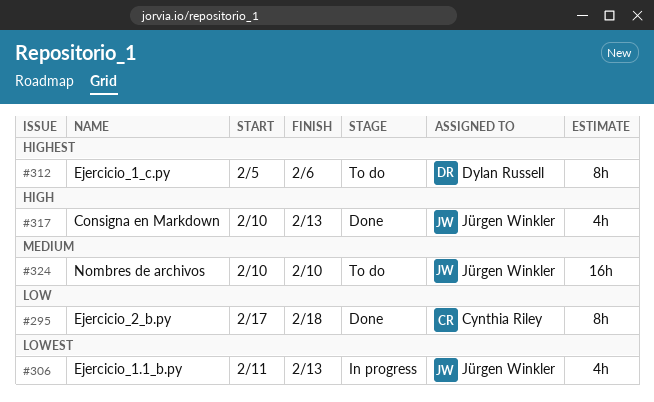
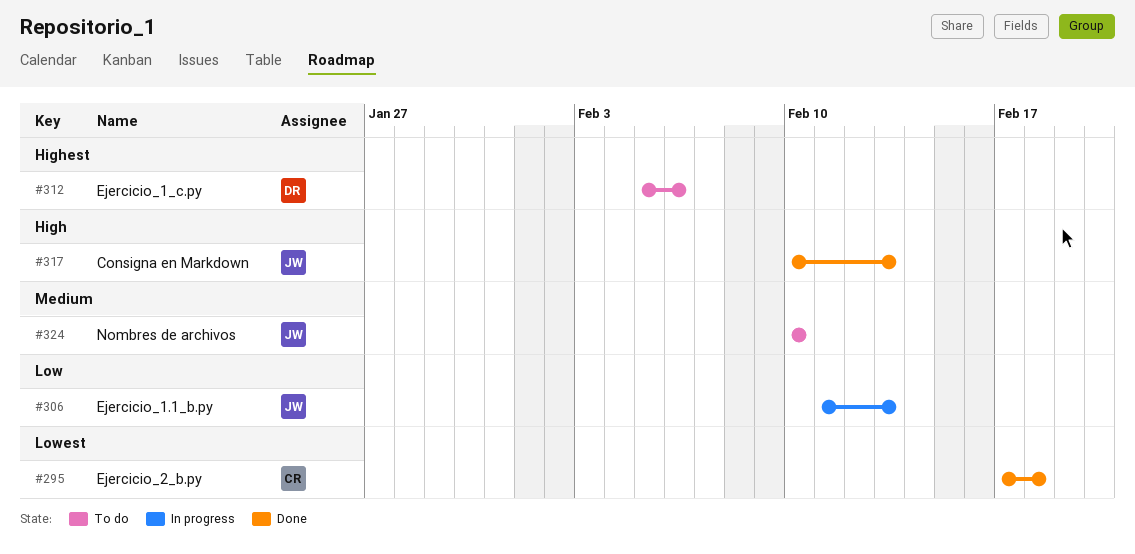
#295, priority: Low -> Lowest
#306, priority: Lowest -> Low

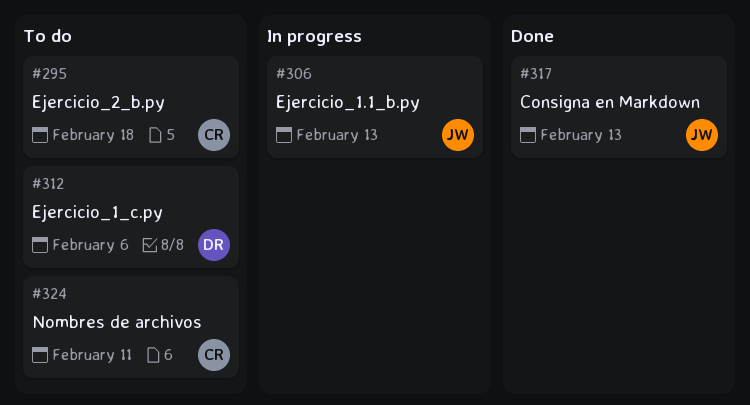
#295, status: Done -> To do
#324, owner: JW -> CR
#324, due: Feb 10 -> Feb 11

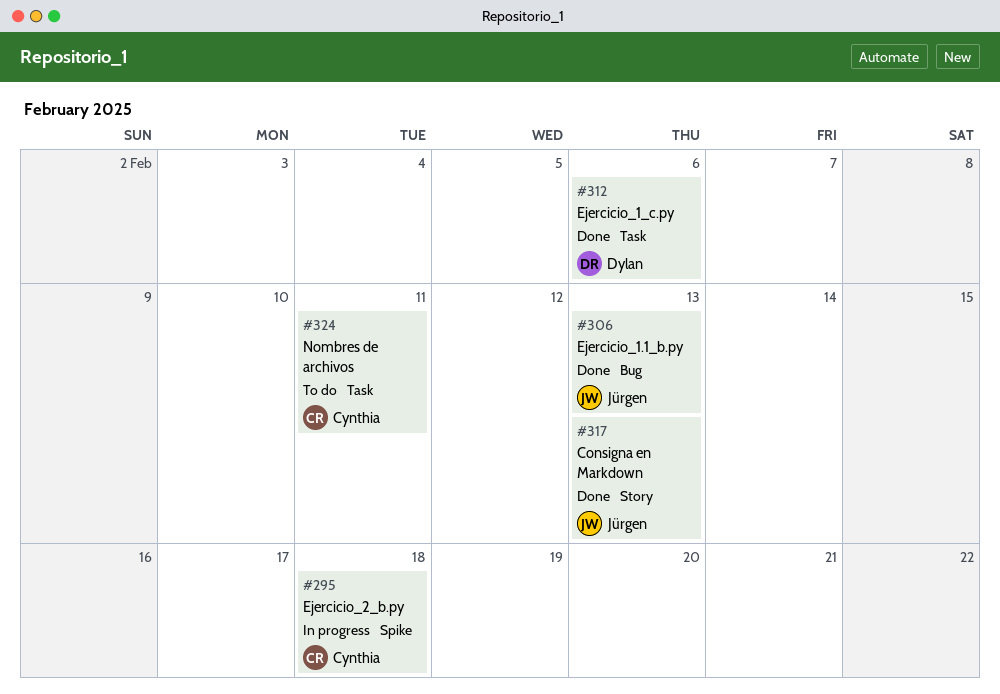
#295, status: To do -> In progress
#306, status: In progress -> Done
#312, status: To do -> Done

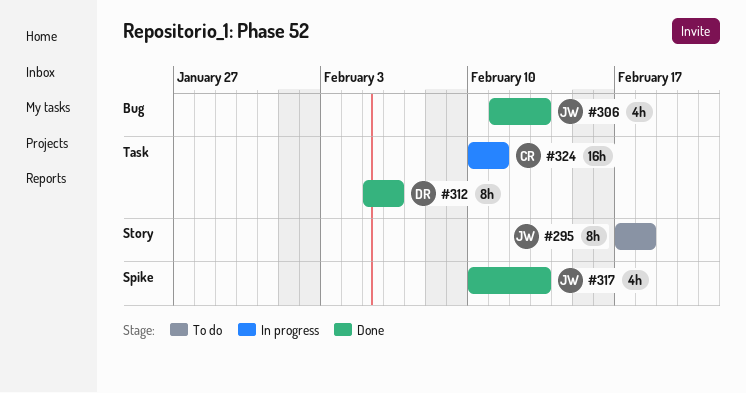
#295, status: In progress -> To do
#295, owner: Cynthia -> Jürgen
#295, label: Spike -> Story
#317, label: Story -> Spike
#324, status: To do -> In progress

